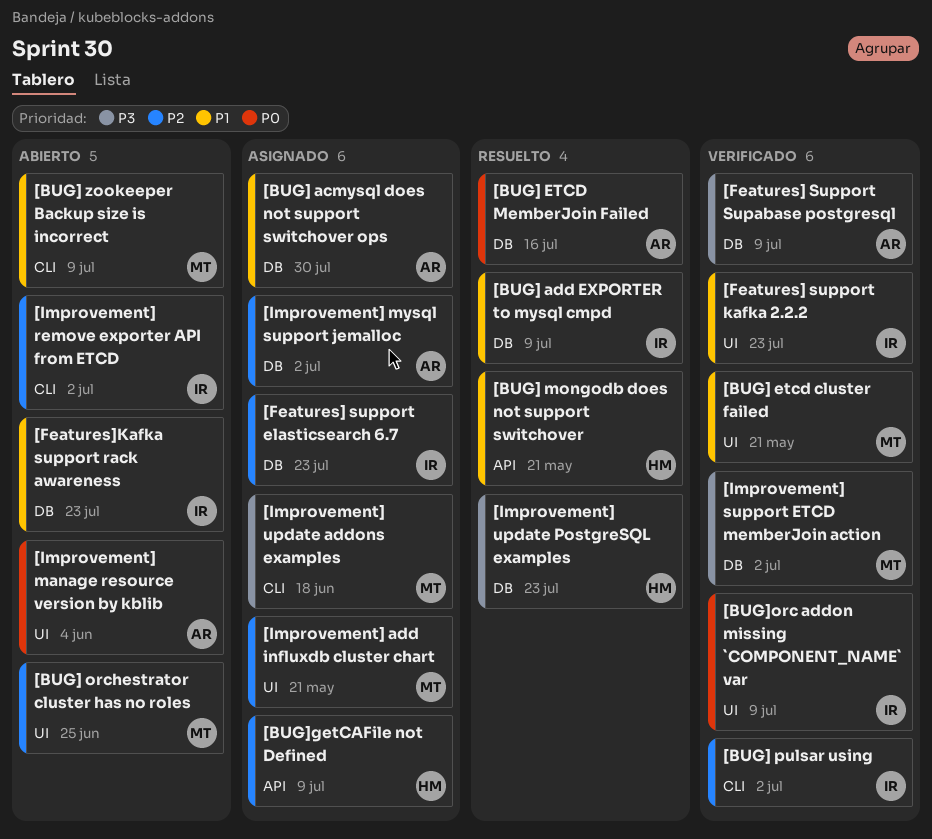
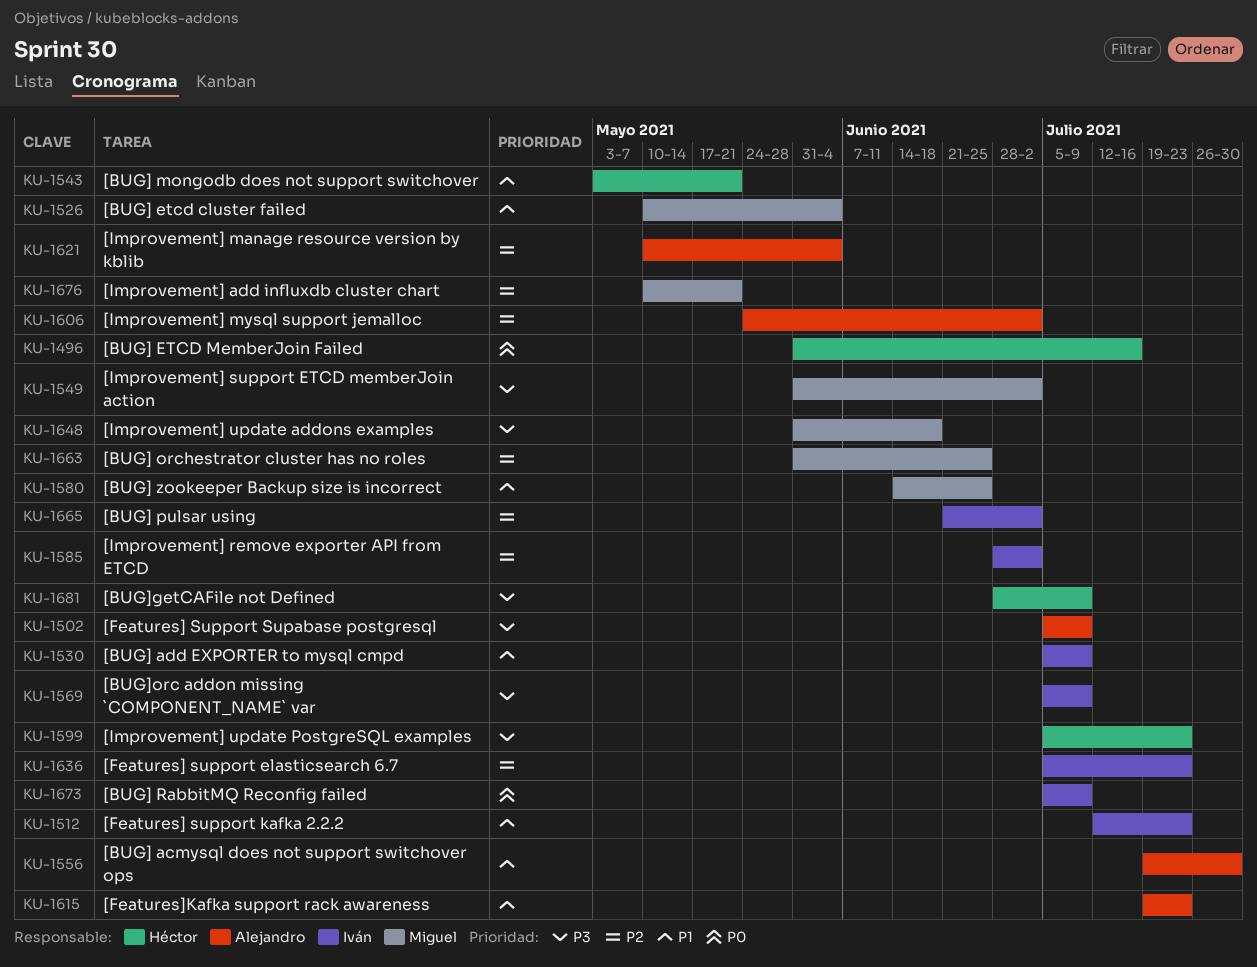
[BUG] etcd cluster failed, due: May 21 -> Jun 4
[BUG] ETCD MemberJoin Failed, owner: Alejandro -> Héctor
[BUG] RabbitMQ Reconfig failed: none -> present
[BUG] zookeeper Backup size is incorrect, due: Jul 9 -> Jun 25
[BUG]getCAFile not Defined, priority: P2 -> P3
[BUG]orc addon missing `COMPONENT_NAME` var, priority: P0 -> P3
[Features]Kafka support rack awareness, owner: Iván -> Alejandro
[Improvement] manage resource version by kblib, priority: P0 -> P2

